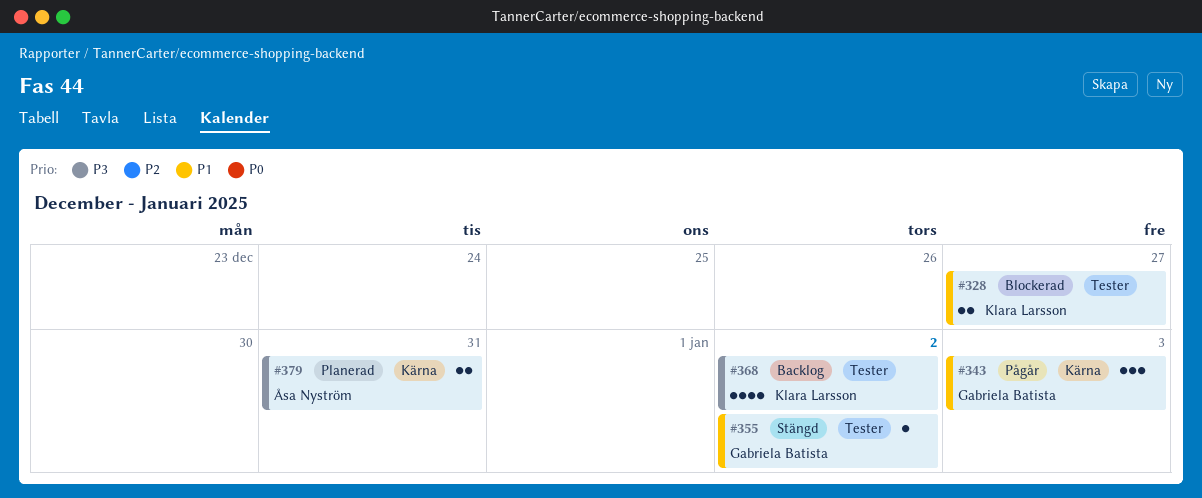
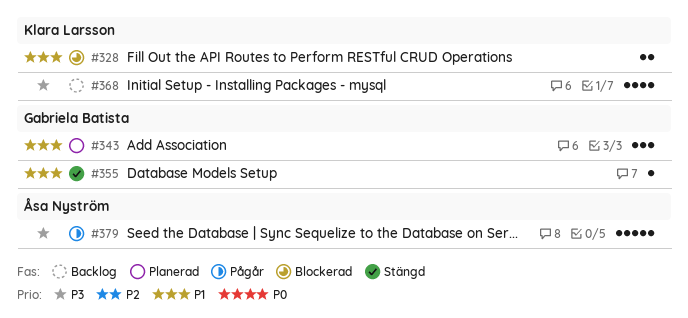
#343, status: Pågår -> Planerad
#379, status: Planerad -> Pågår
#379, estimate: 2 -> 5

